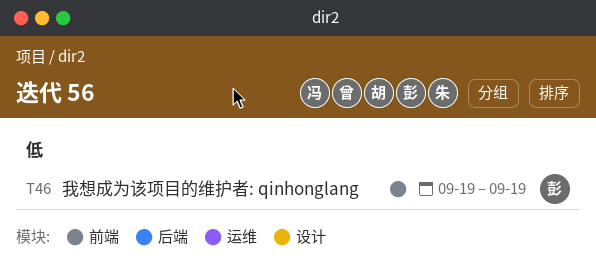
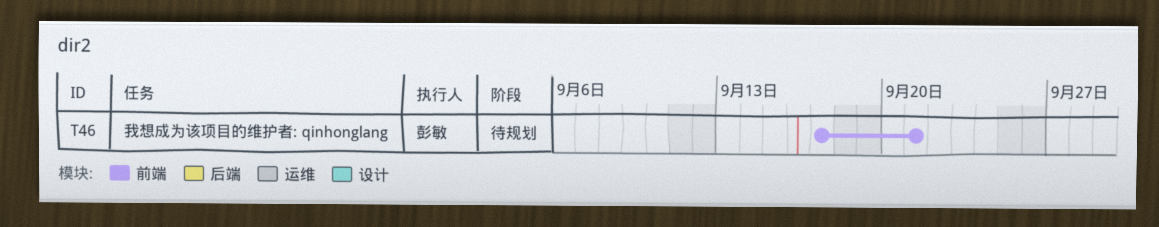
T46, start: Sep 19 -> Sep 17
T46, due: Sep 19 -> Sep 21

